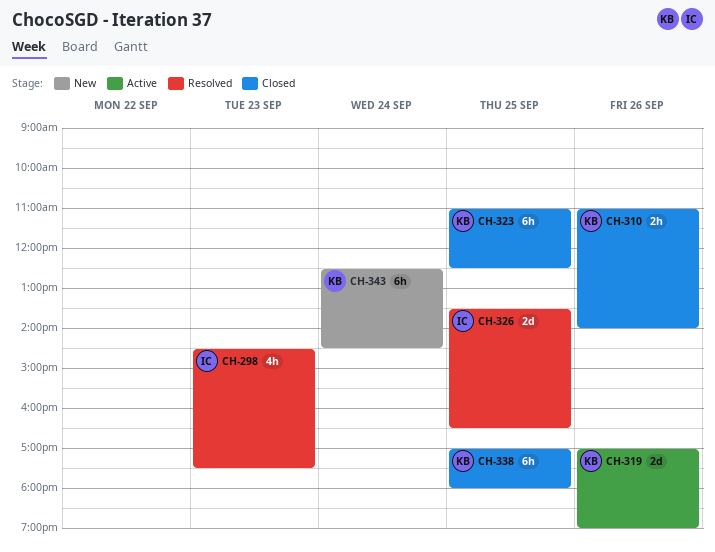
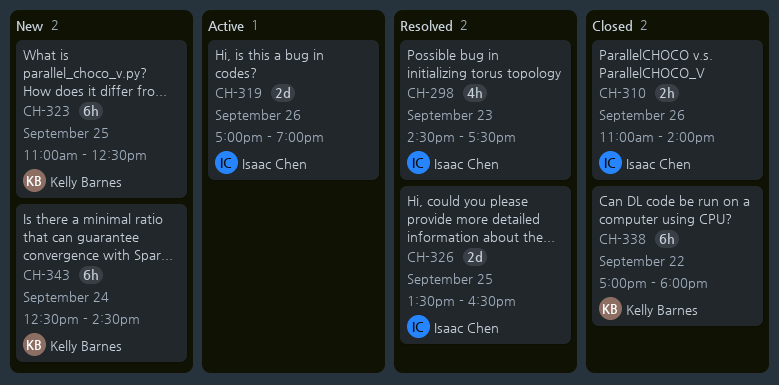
CH-310, owner: Kelly Barnes -> Isaac Chen
CH-319, owner: Kelly Barnes -> Isaac Chen
CH-323, status: Closed -> New
CH-338, day: Sep 25 -> Sep 22

